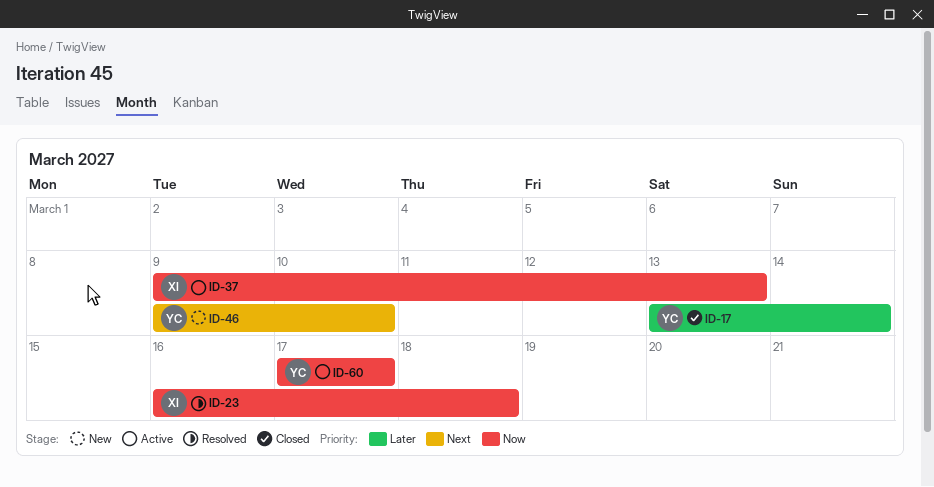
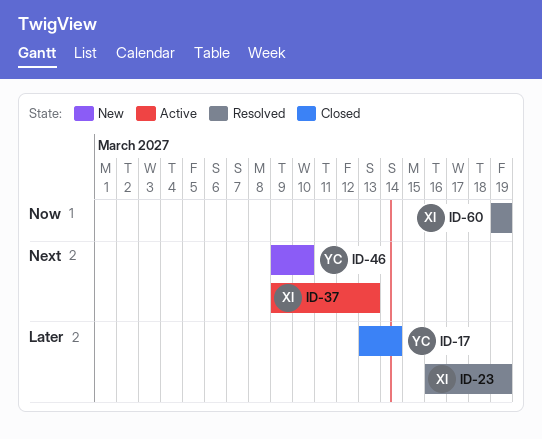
ID-23, priority: Now -> Later
ID-23, due: Mar 18 -> Mar 19
ID-37, priority: Now -> Next
ID-60, status: Active -> Resolved
ID-60, owner: YC -> XI
ID-60, start: Mar 17 -> Mar 19
ID-60, due: Mar 17 -> Mar 19

